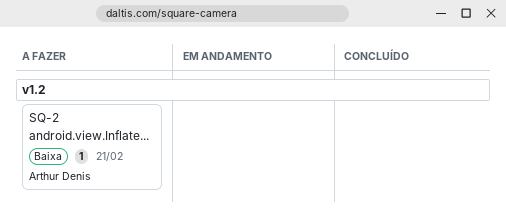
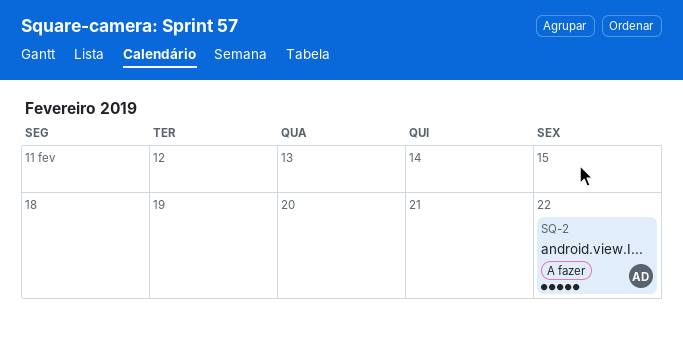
SQ-2, estimate: 1 -> 5
SQ-2, due: Feb 21 -> Feb 22

